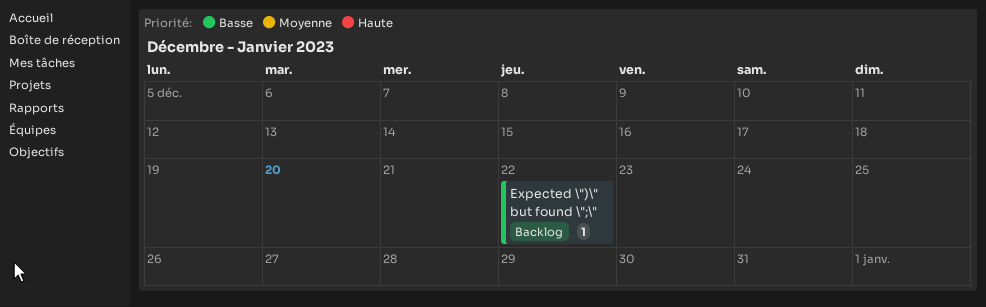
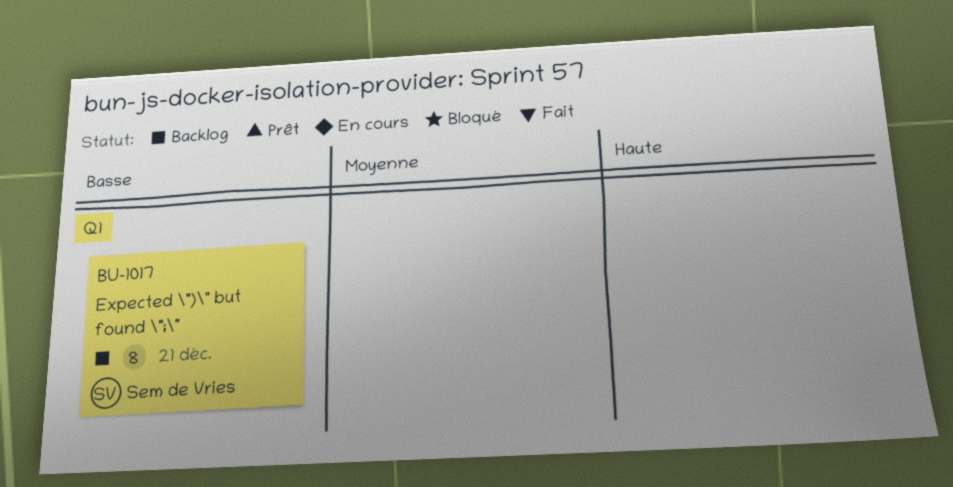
Expected \")\" but found \";\", estimate: 1 -> 8
Expected \")\" but found \";\", due: Dec 22 -> Dec 21

